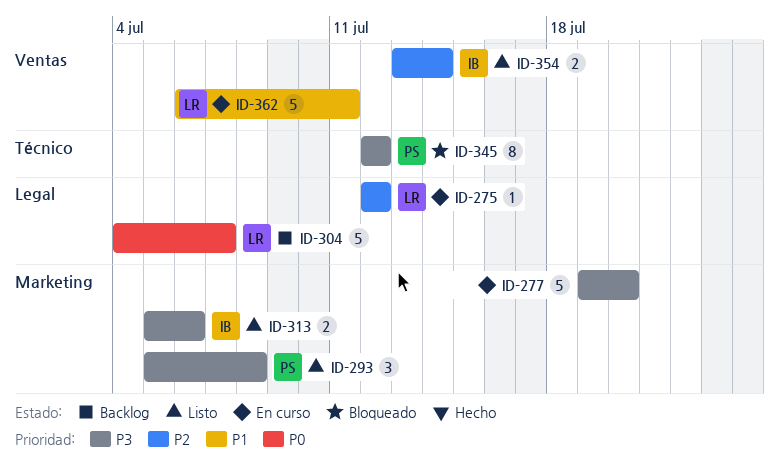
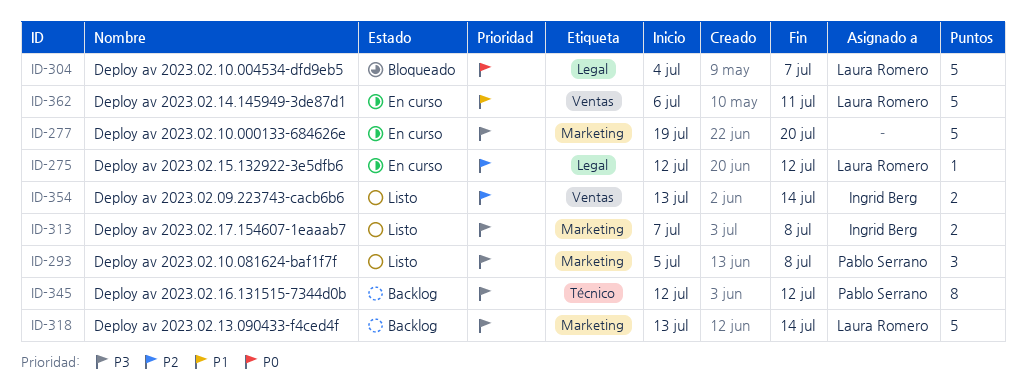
ID-304, status: Backlog -> Bloqueado
ID-313, start: Jul 5 -> Jul 7
ID-313, due: Jul 6 -> Jul 8
ID-318: none -> present
ID-345, status: Bloqueado -> Backlog

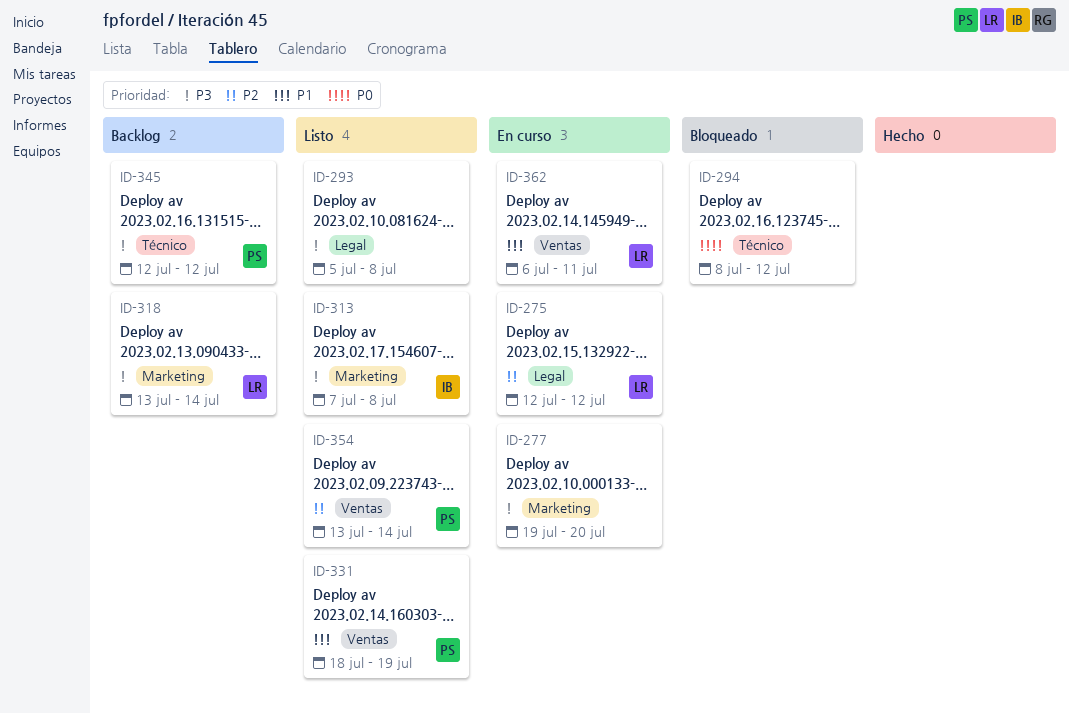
ID-293, owner: Pablo Serrano -> none
ID-293, label: Marketing -> Legal
ID-294: none -> present
ID-304: present -> none
ID-331: none -> present
ID-354, owner: Ingrid Berg -> Pablo Serrano

